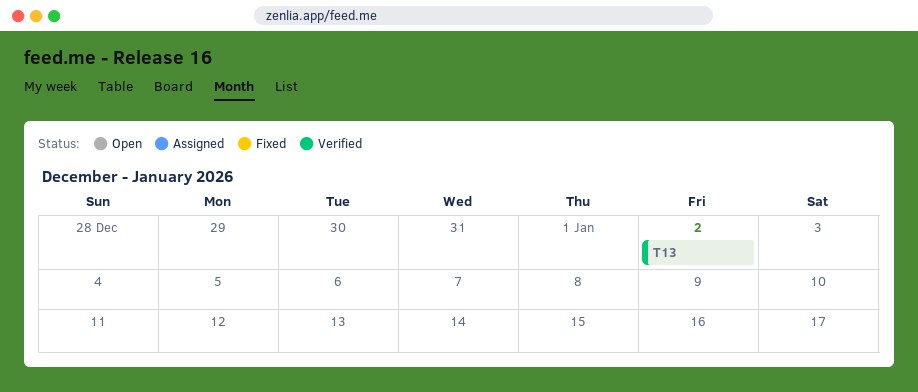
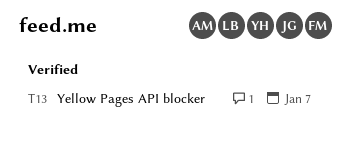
T13, due: Jan 2 -> Jan 7

